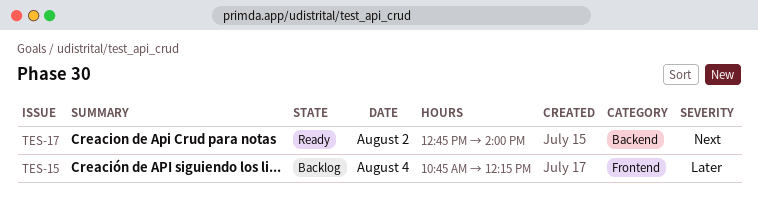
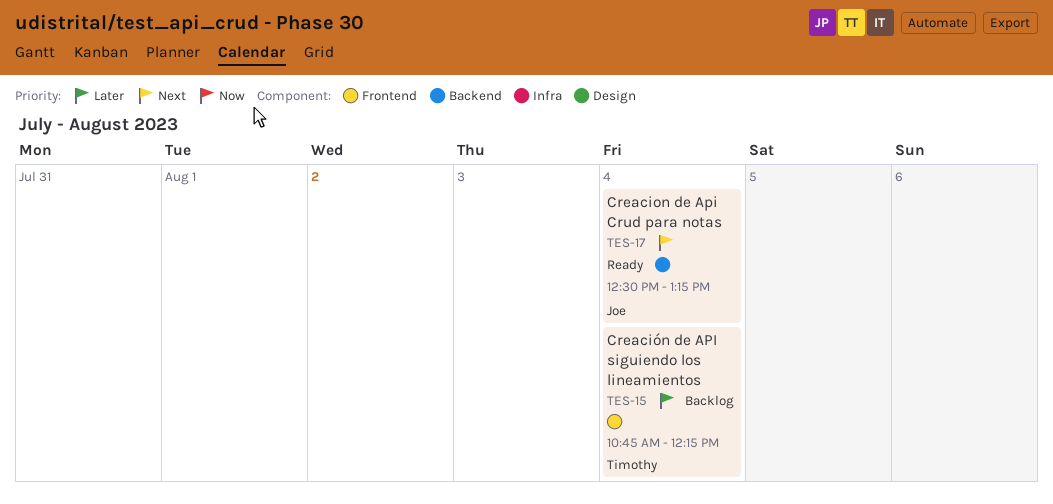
TES-17, day: Aug 2 -> Aug 4
TES-17, begins: 12:45 -> 12:30
TES-17, ends: 14:00 -> 13:15

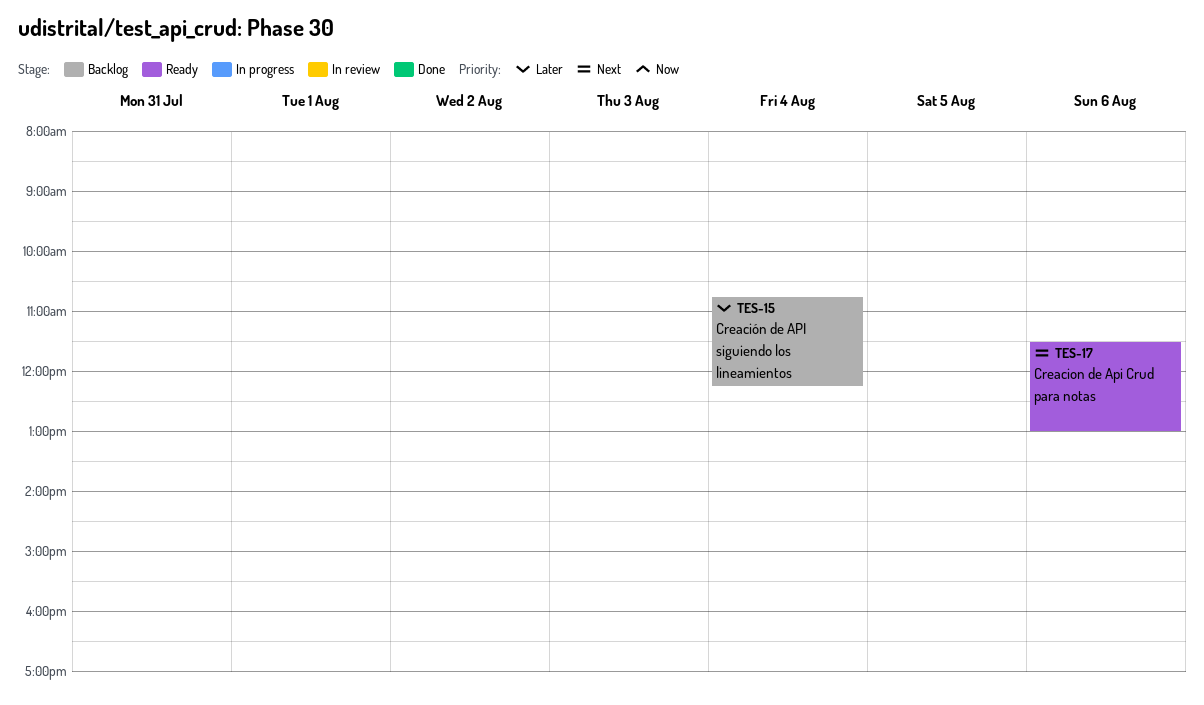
TES-17, day: Aug 4 -> Aug 6
TES-17, begins: 12:30 -> 11:30
TES-17, ends: 13:15 -> 13:00

